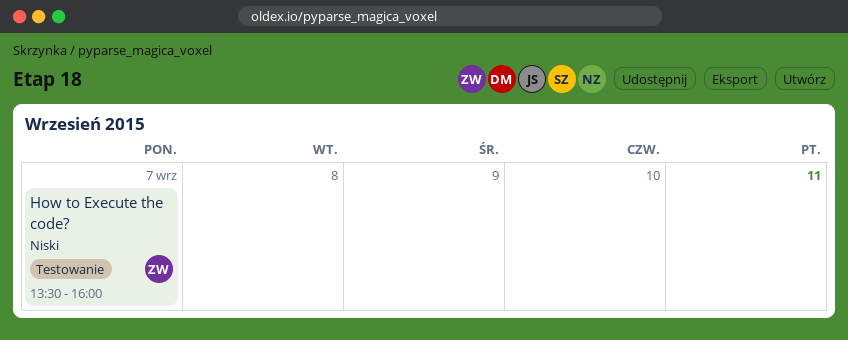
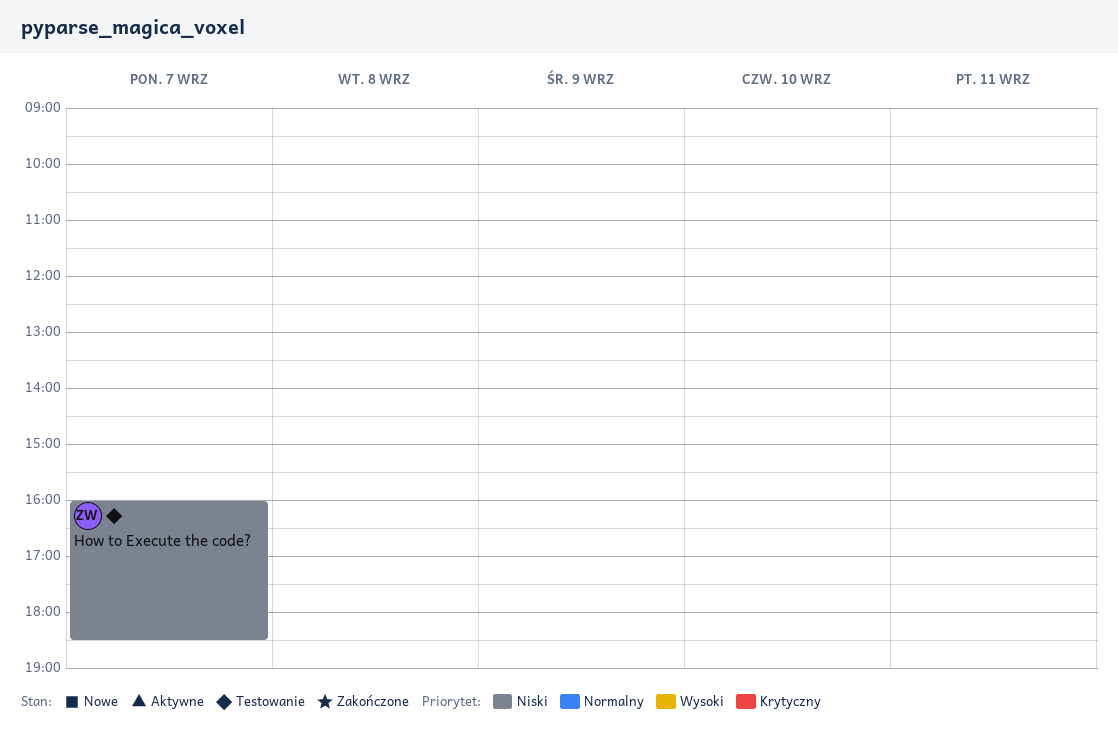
How to Execute the code?, begins: 13:30 -> 16:00
How to Execute the code?, ends: 16:00 -> 18:30

